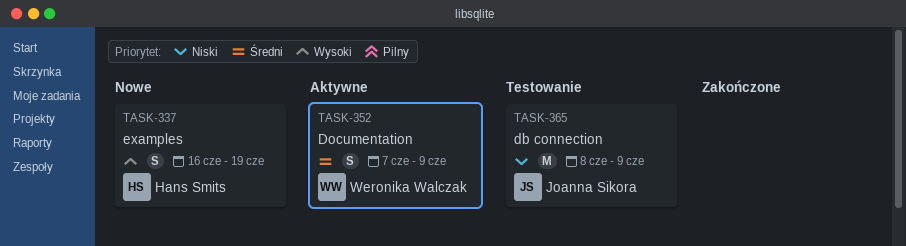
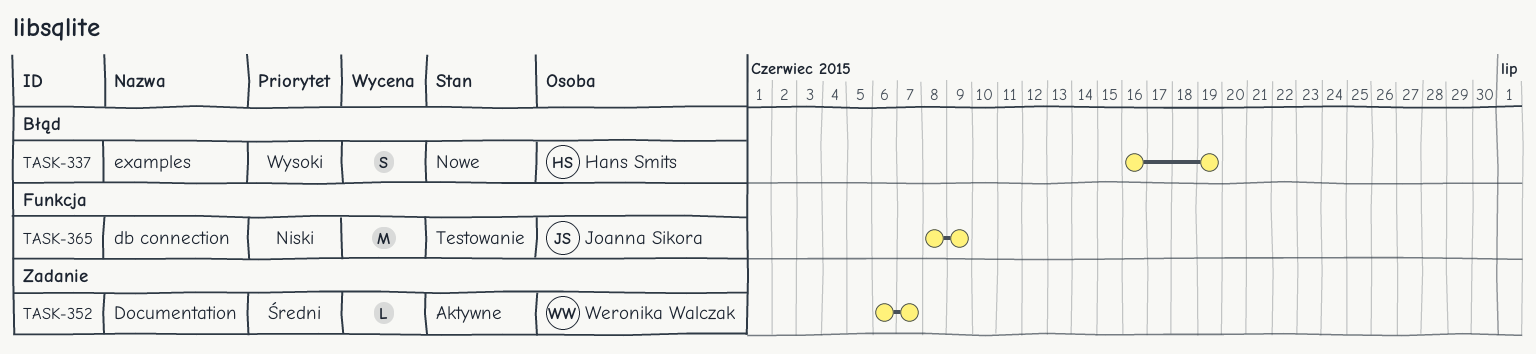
TASK-352, estimate: S -> L
TASK-352, start: Jun 7 -> Jun 6
TASK-352, due: Jun 9 -> Jun 7

